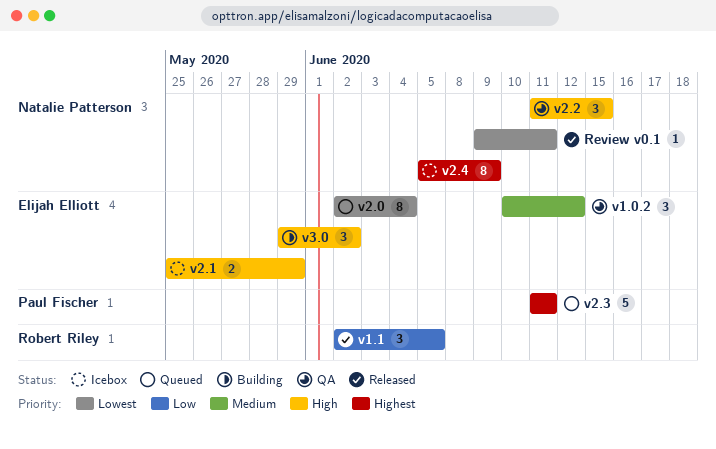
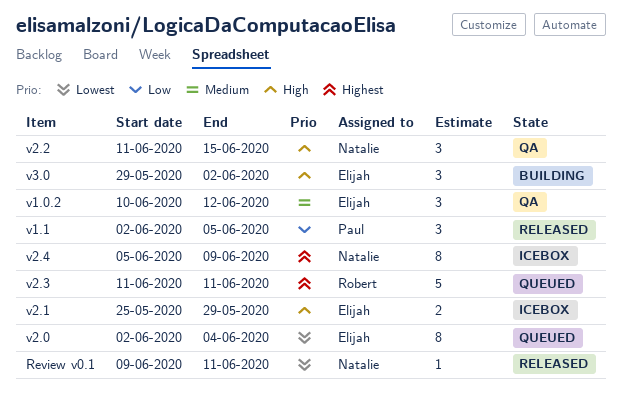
v1.1, owner: Robert Riley -> Paul Fischer
v2.3, owner: Paul Fischer -> Robert Riley

